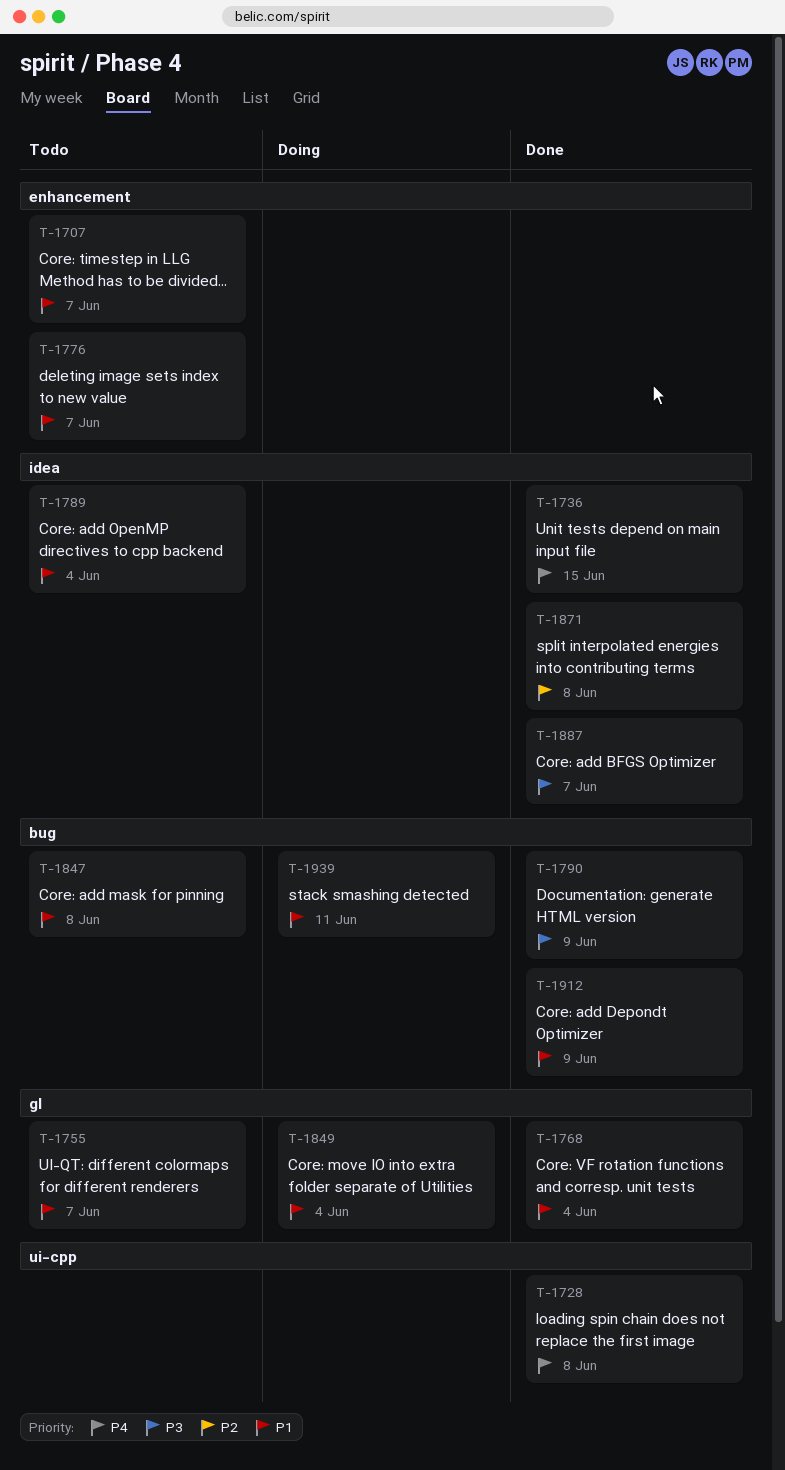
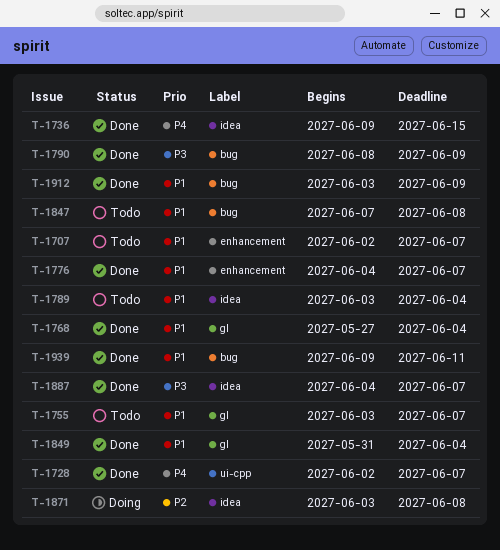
T-1728, due: Jun 8 -> Jun 7
T-1776, status: Todo -> Done
T-1849, status: Doing -> Done
T-1871, status: Done -> Doing
T-1939, status: Doing -> Done

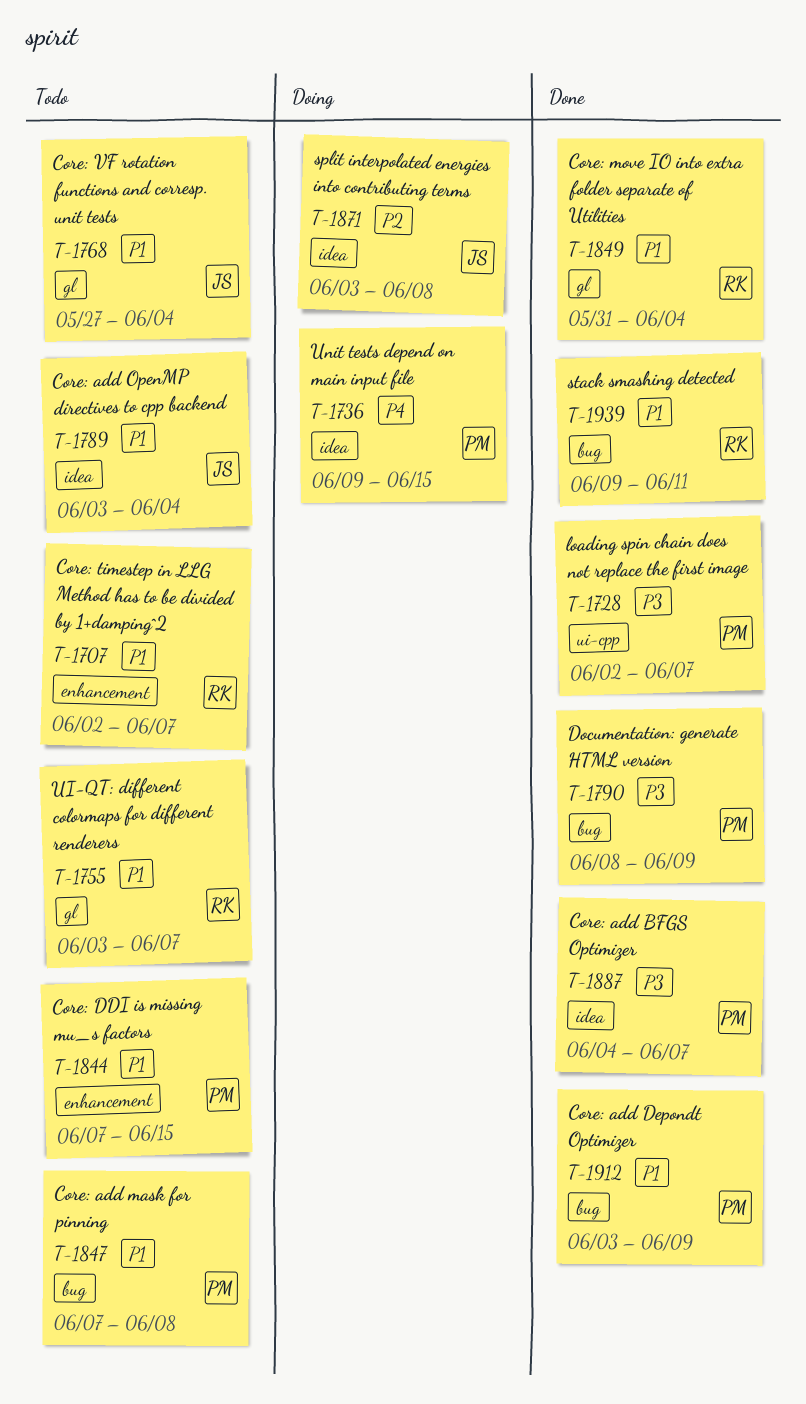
T-1728, priority: P4 -> P3
T-1736, status: Done -> Doing
T-1768, status: Done -> Todo
T-1776: present -> none
T-1844: none -> present

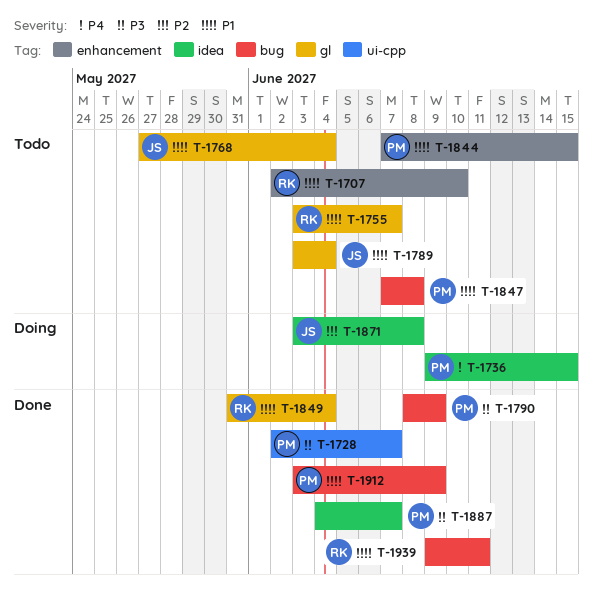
T-1707, due: Jun 7 -> Jun 10
T-1789, label: idea -> gl

